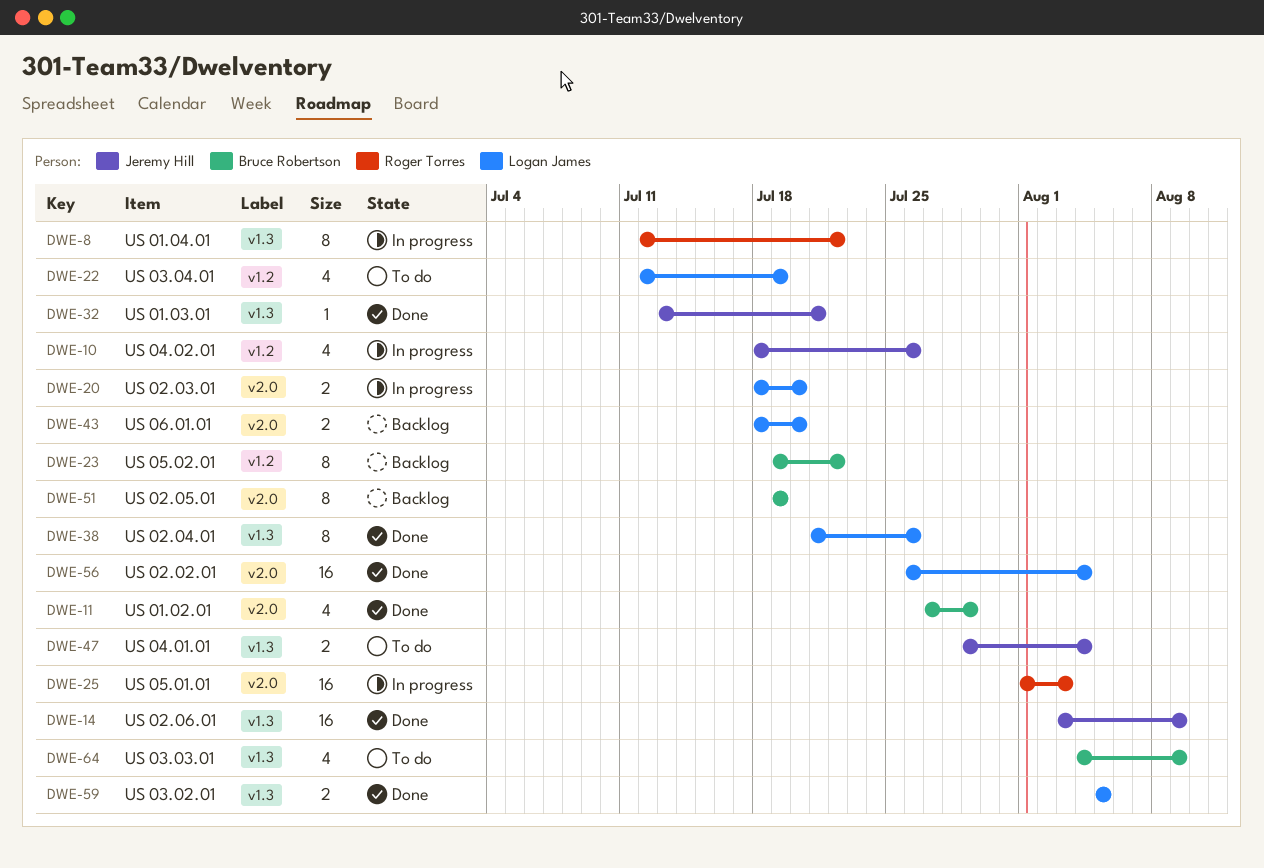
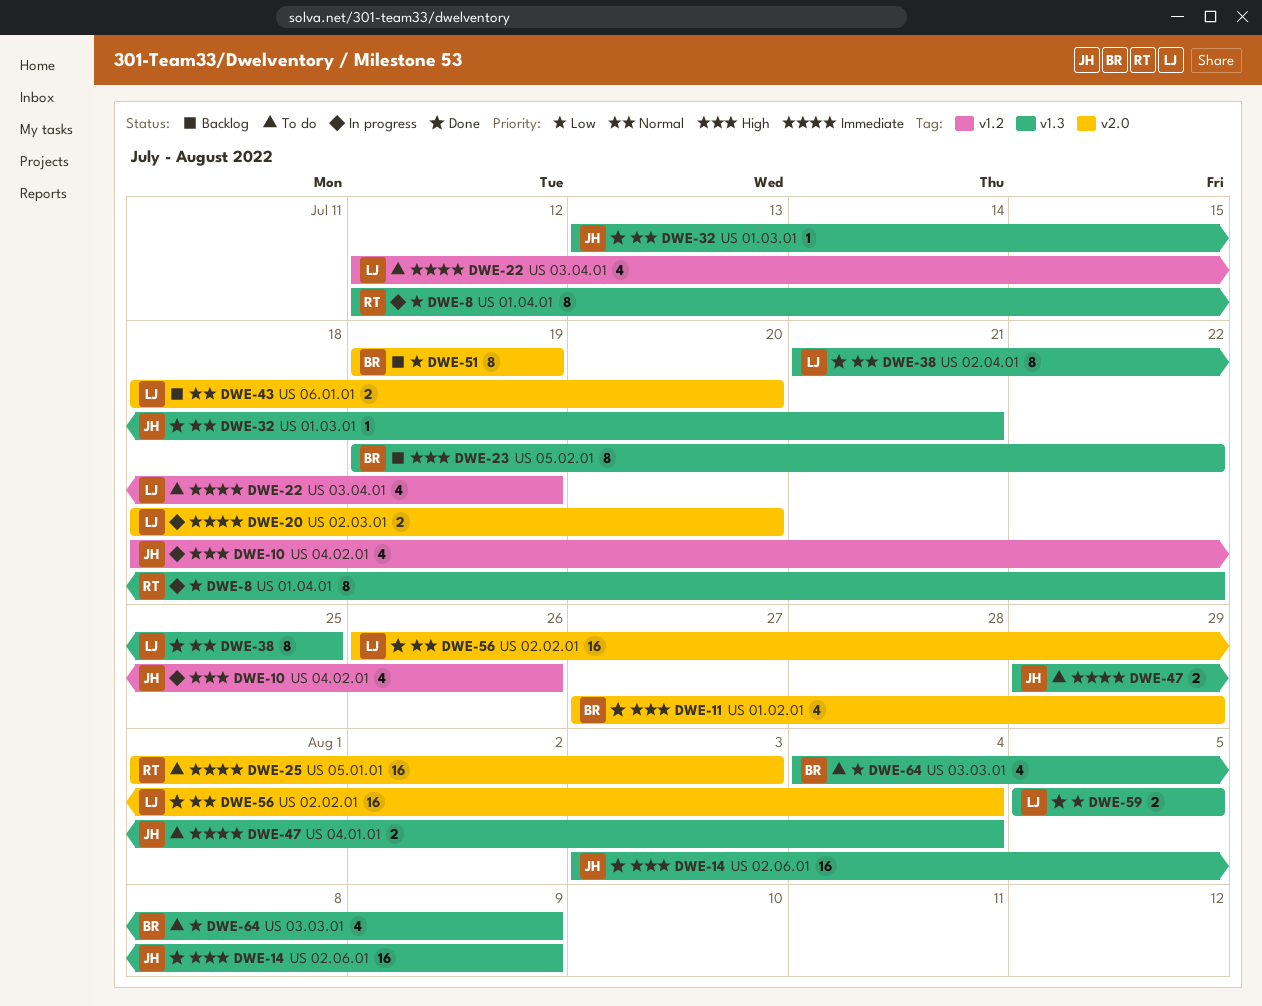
DWE-23, label: v1.2 -> v1.3
DWE-25, status: In progress -> To do
DWE-38, due: Jul 26 -> Jul 25

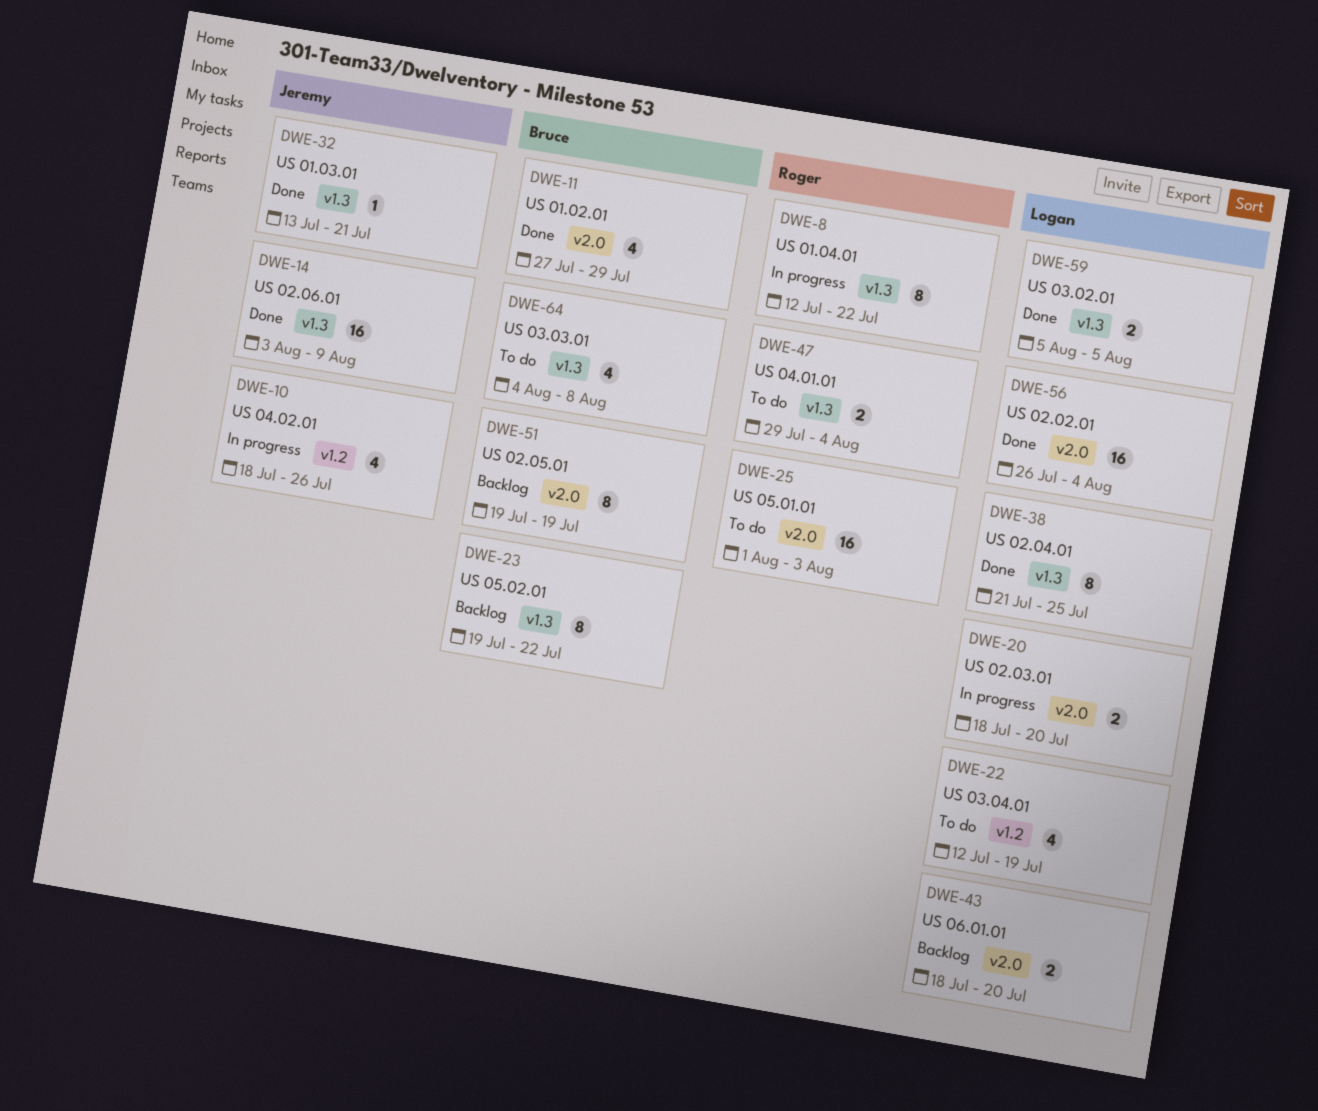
DWE-47, owner: Jeremy -> Roger
DWE-64, due: Aug 9 -> Aug 8

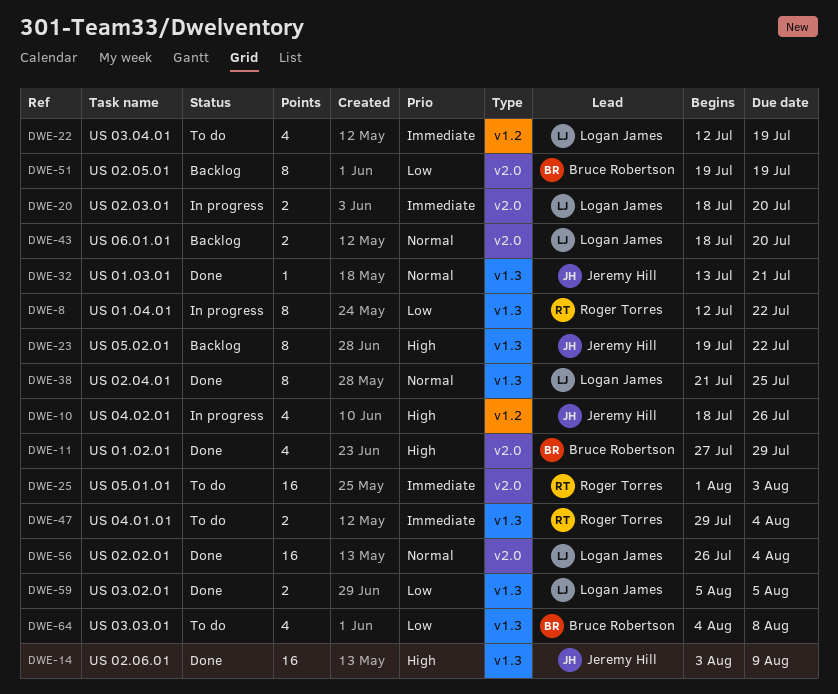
DWE-23, owner: Bruce Robertson -> Jeremy Hill

